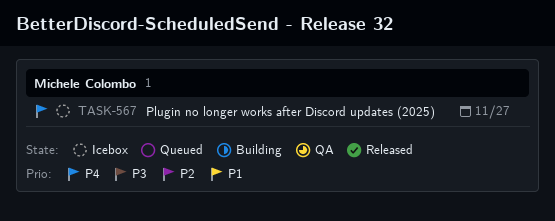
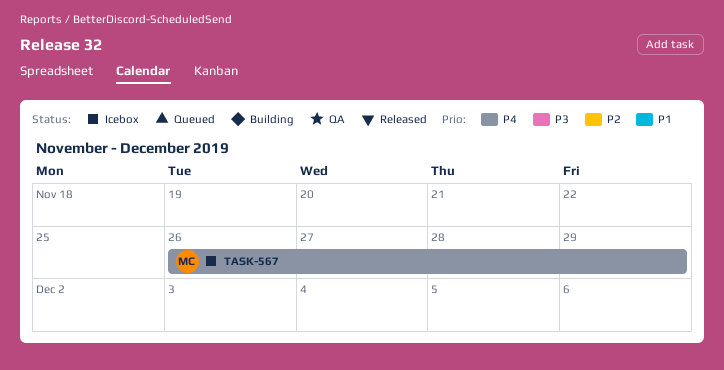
TASK-567, due: Nov 27 -> Nov 29

